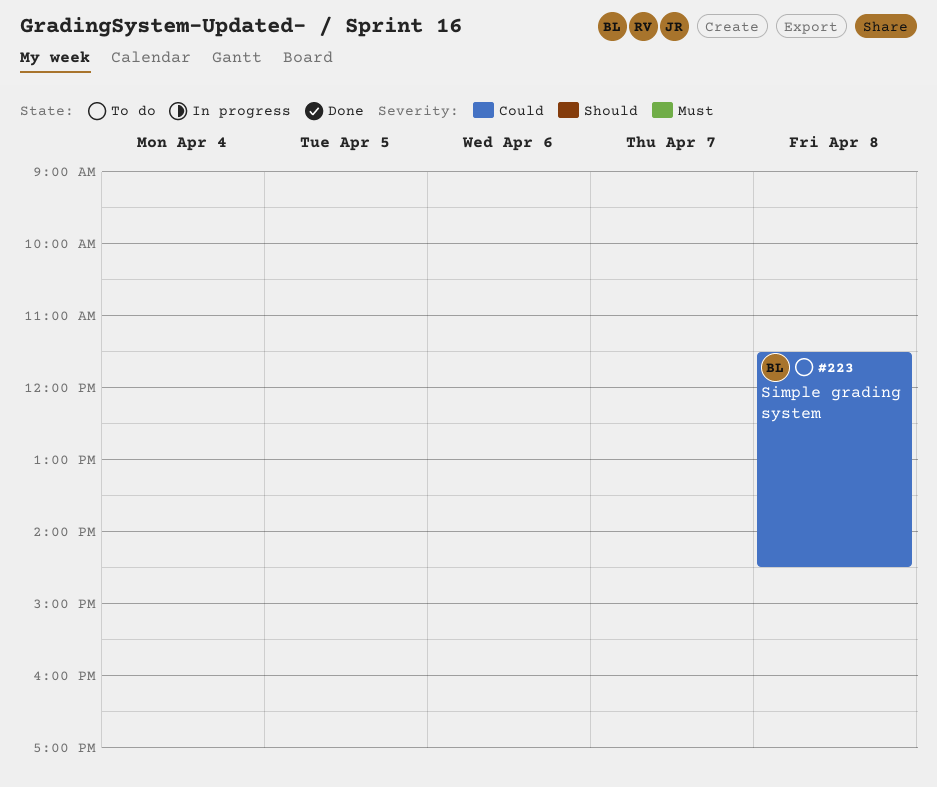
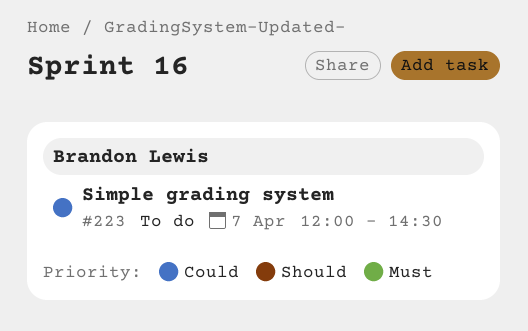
#223, day: Apr 8 -> Apr 7
#223, begins: 11:30 -> 12:00

